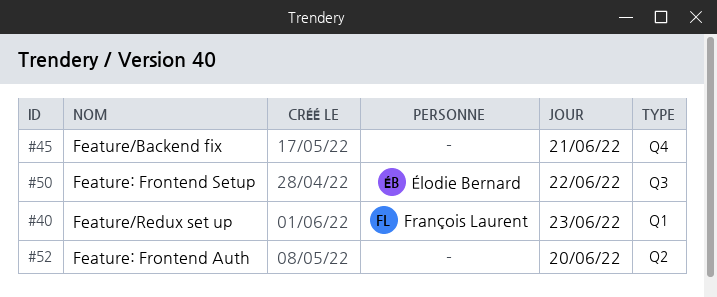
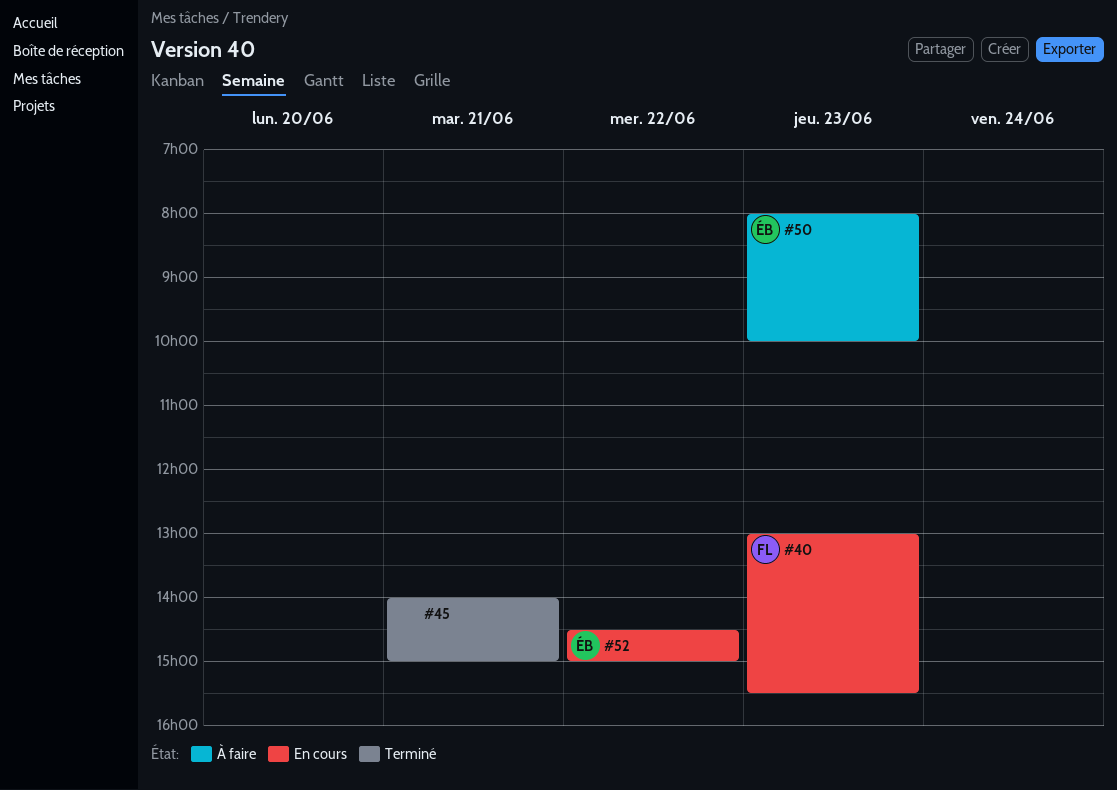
#50, day: Jun 22 -> Jun 23
#52, owner: none -> Élodie Bernard
#52, day: Jun 20 -> Jun 22

